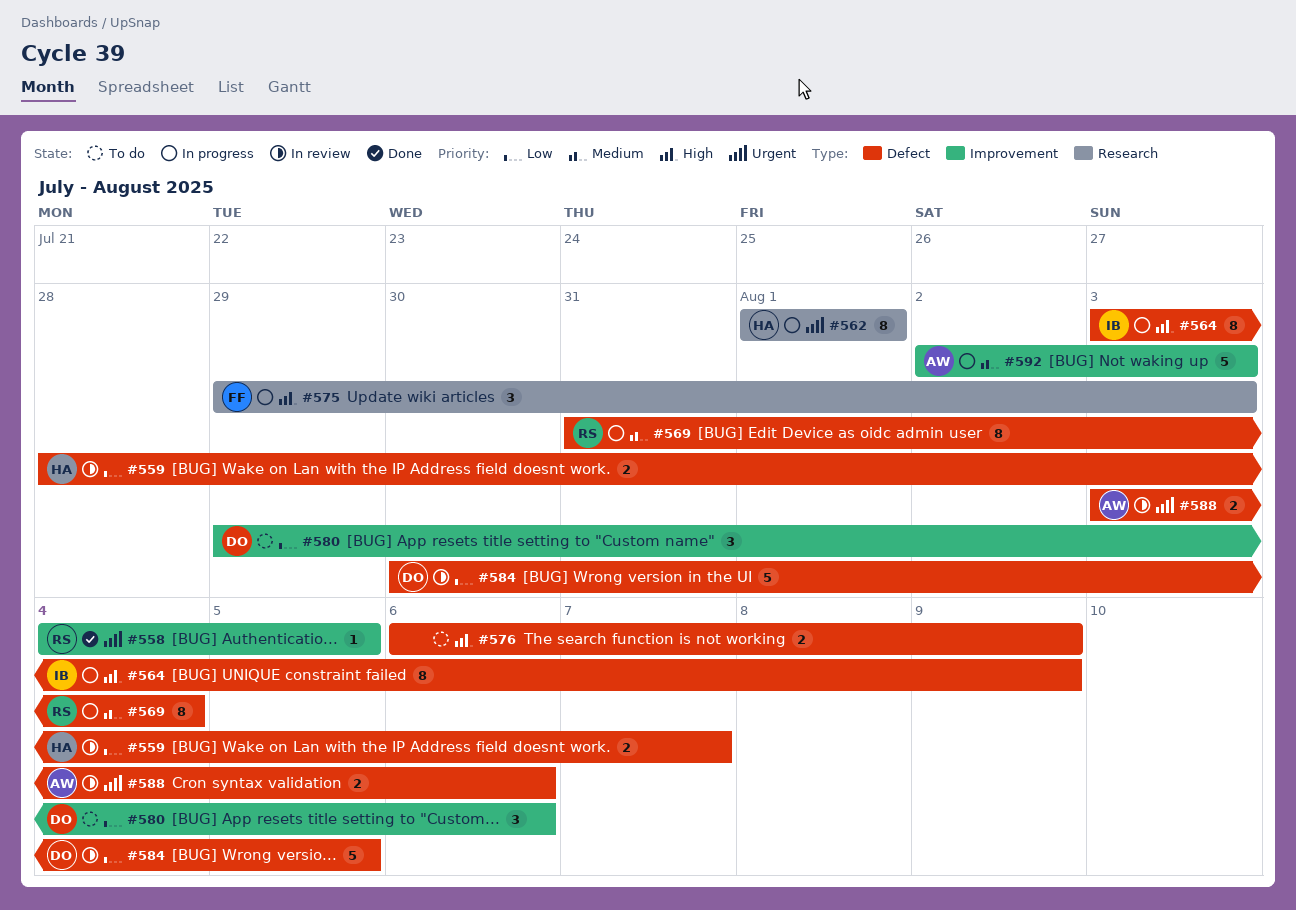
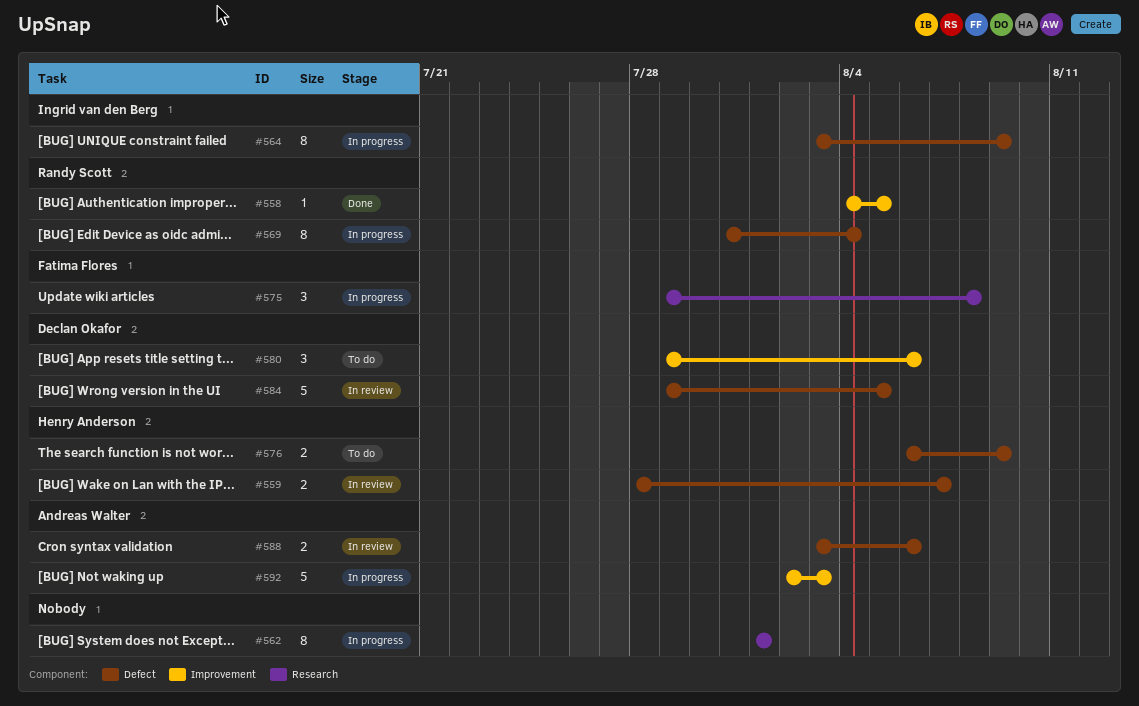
#562, owner: Henry Anderson -> none
#575, due: Aug 3 -> Aug 8
#576, owner: none -> Henry Anderson
#584, start: Jul 30 -> Jul 29

